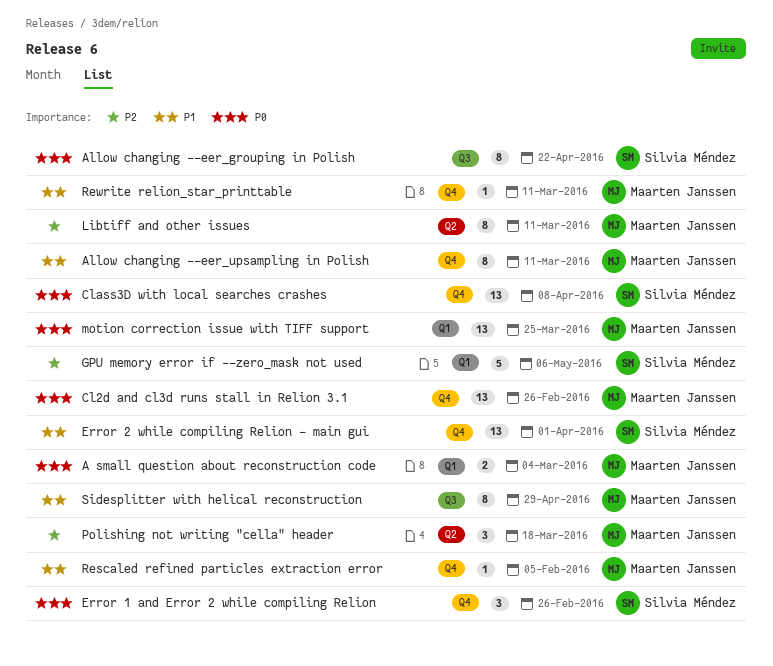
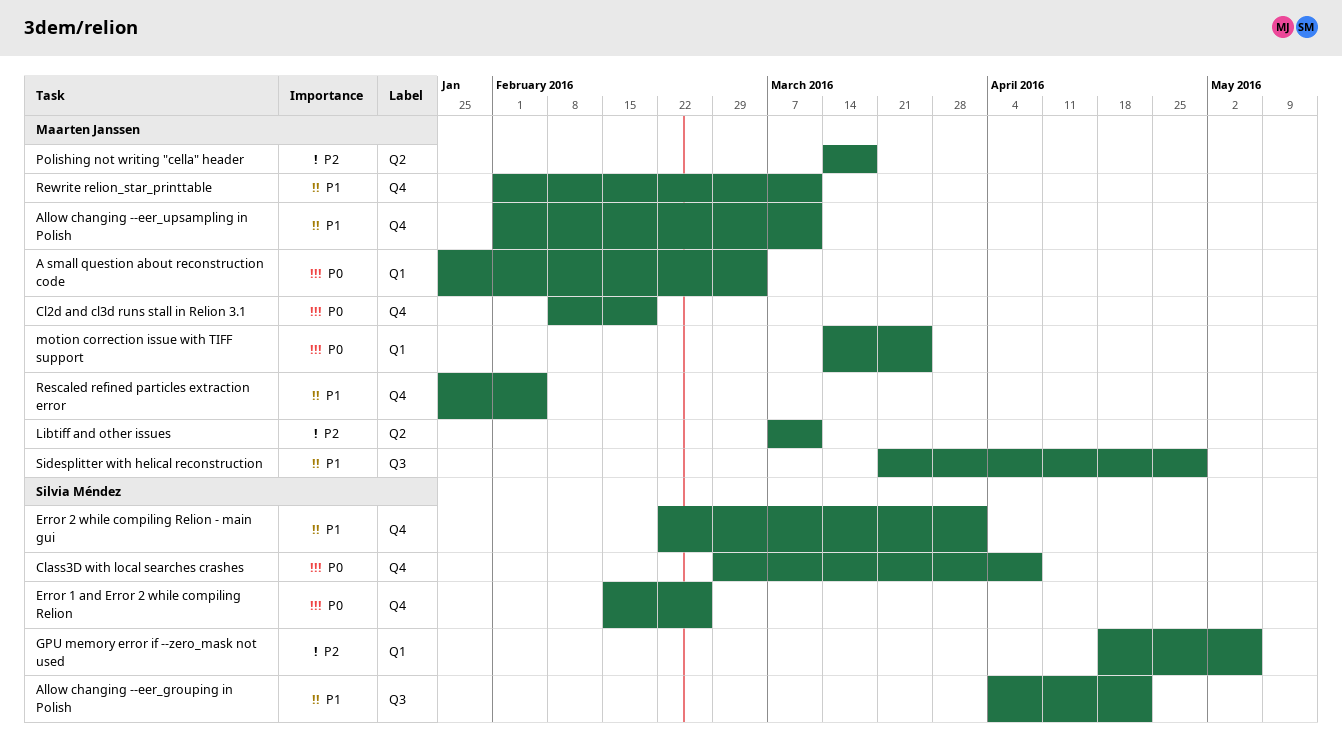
Allow changing --eer_grouping in Polish, priority: P0 -> P1
Cl2d and cl3d runs stall in Relion 3.1, due: Feb 26 -> Feb 19

